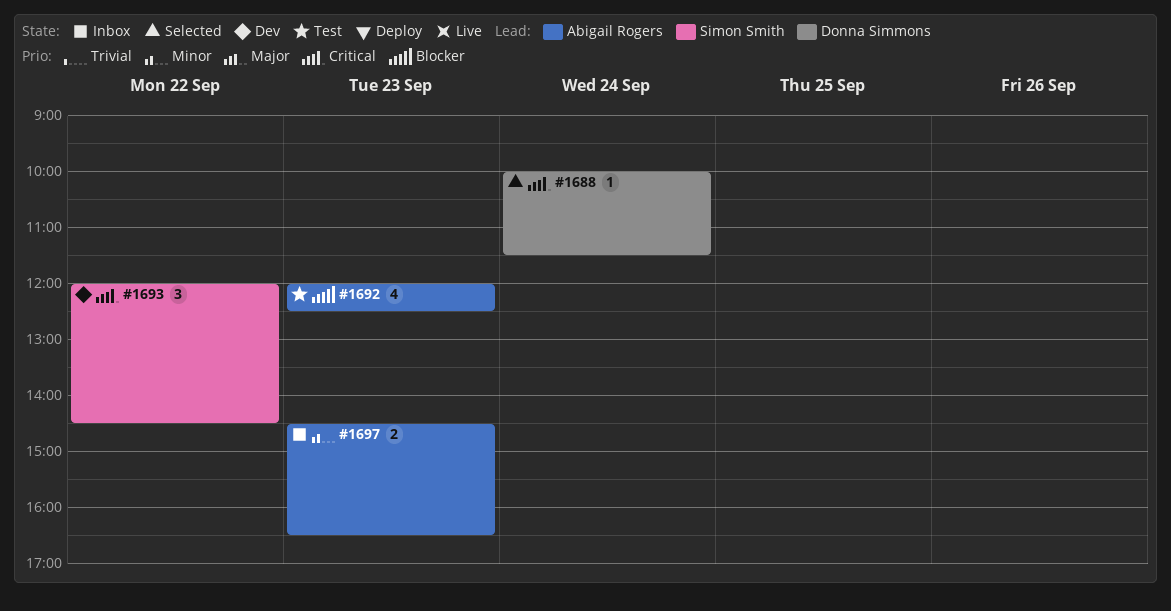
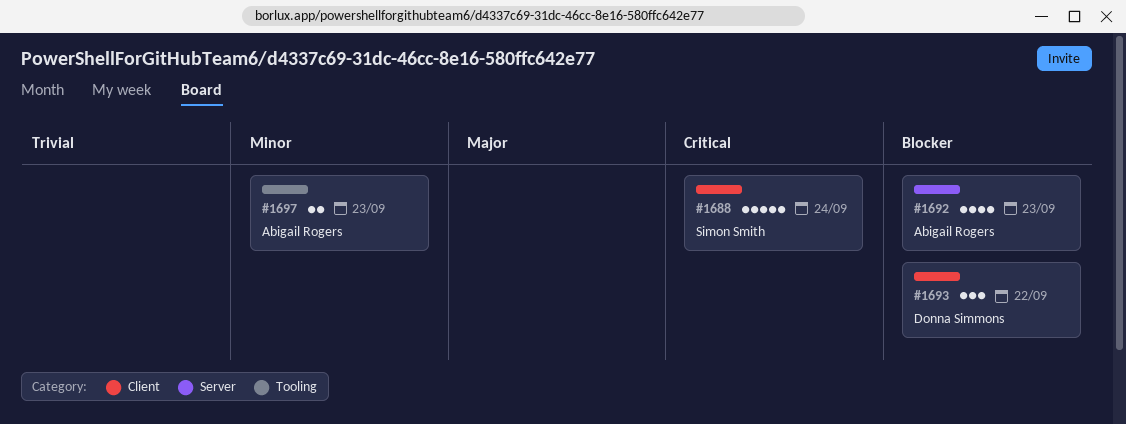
#1688, owner: Donna Simmons -> Simon Smith
#1688, estimate: 1 -> 5
#1693, owner: Simon Smith -> Donna Simmons
#1693, priority: Critical -> Blocker

